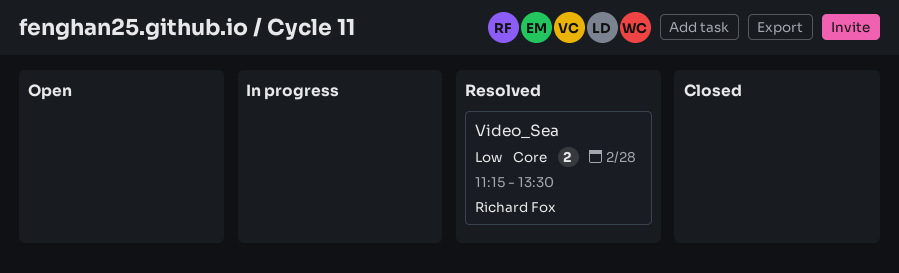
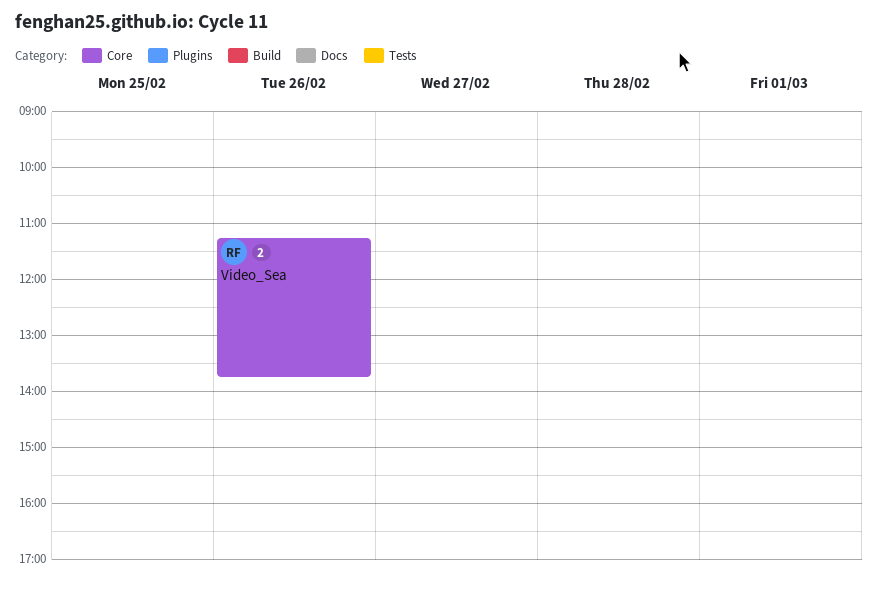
Video_Sea, day: Feb 28 -> Feb 26
Video_Sea, ends: 13:30 -> 13:45

